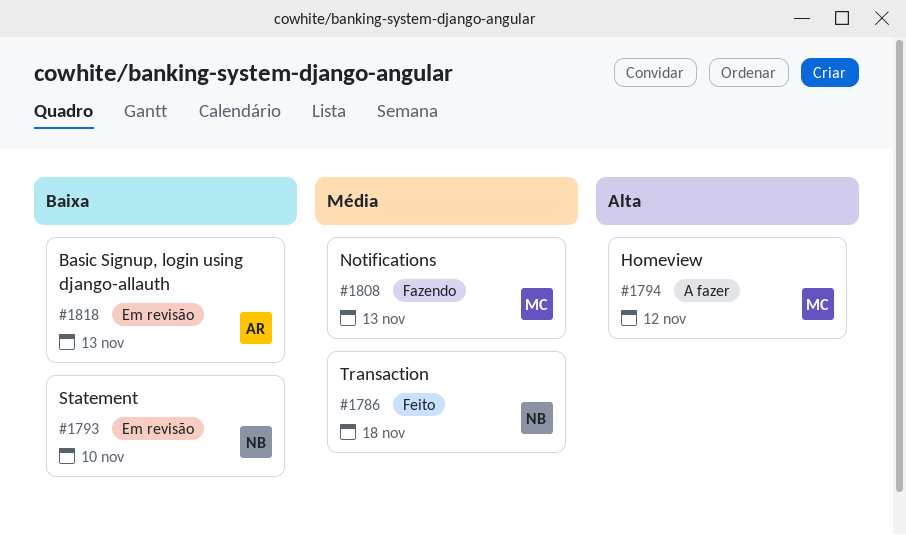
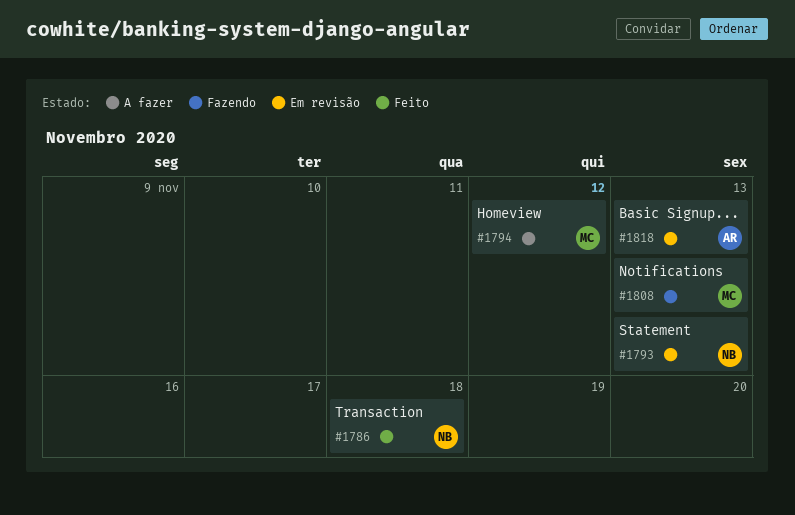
#1793, due: Nov 10 -> Nov 13

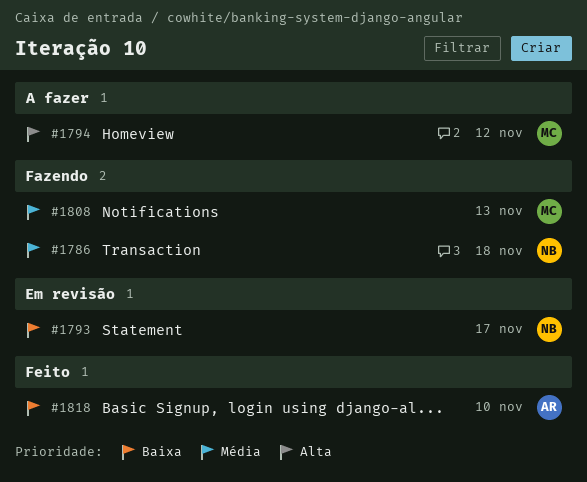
#1786, status: Feito -> Fazendo
#1793, due: Nov 13 -> Nov 17
#1818, status: Em revisão -> Feito
#1818, due: Nov 13 -> Nov 10

